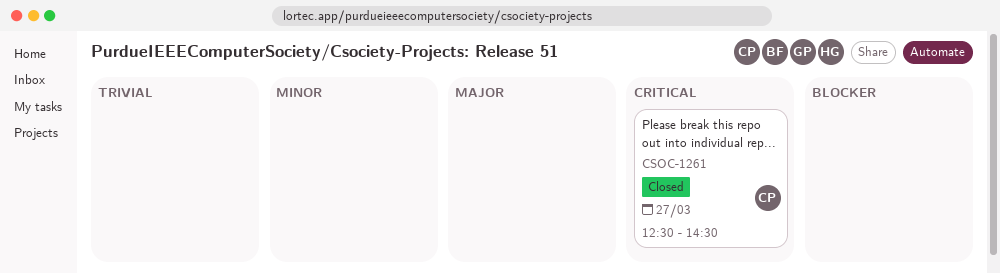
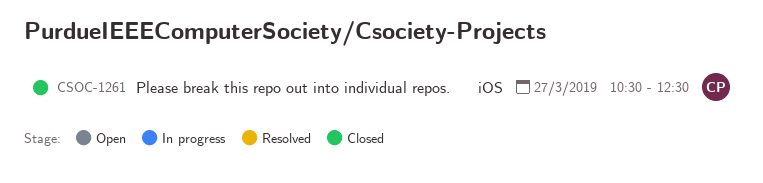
CSOC-1261, begins: 12:30 -> 10:30
CSOC-1261, ends: 14:30 -> 12:30

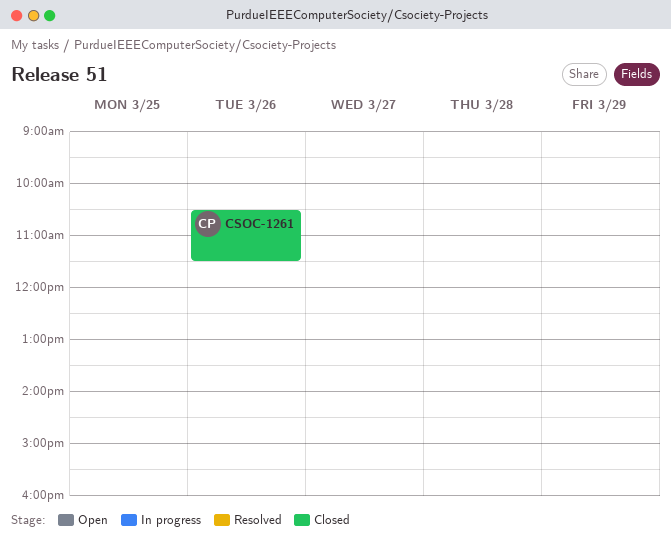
CSOC-1261, day: Mar 27 -> Mar 26
CSOC-1261, ends: 12:30 -> 11:30

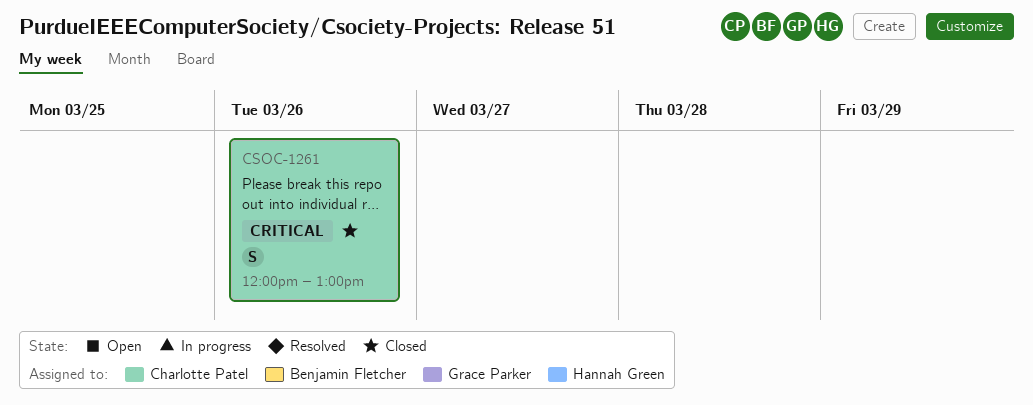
CSOC-1261, begins: 10:30 -> 12:00
CSOC-1261, ends: 11:30 -> 13:00

